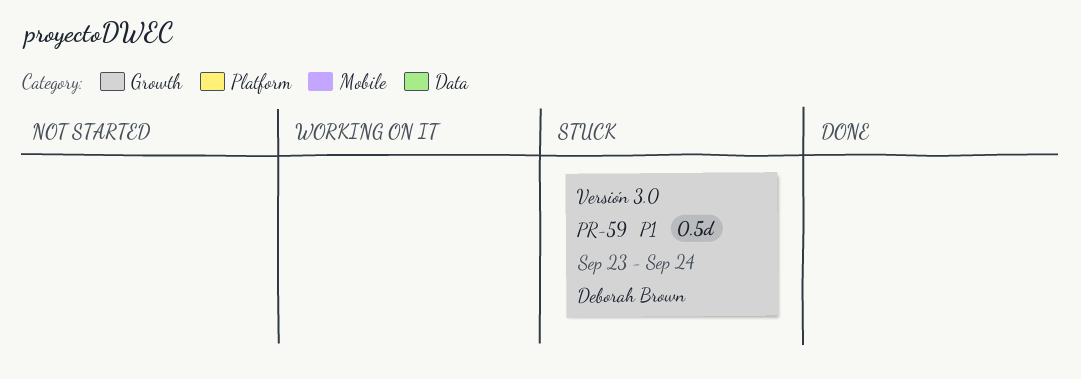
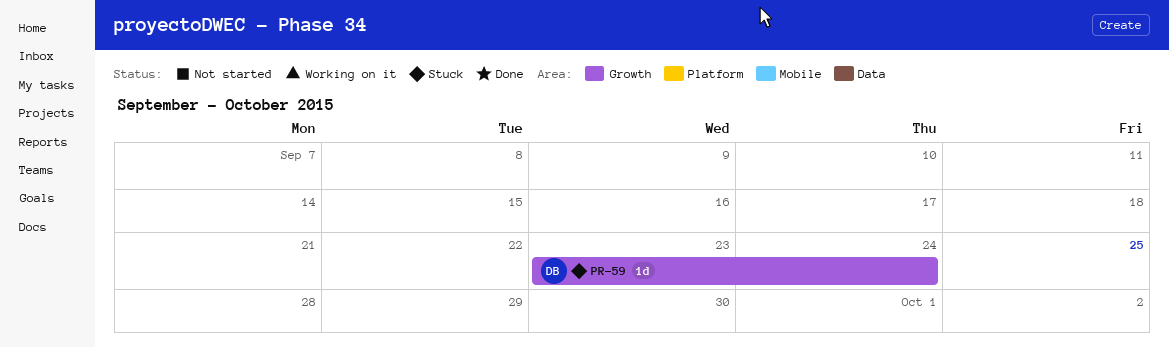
PR-59, estimate: 0.5d -> 1d

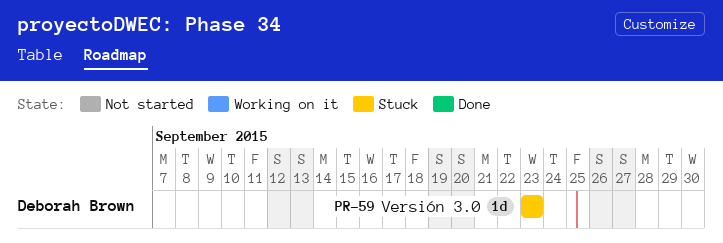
PR-59, due: Sep 24 -> Sep 23

